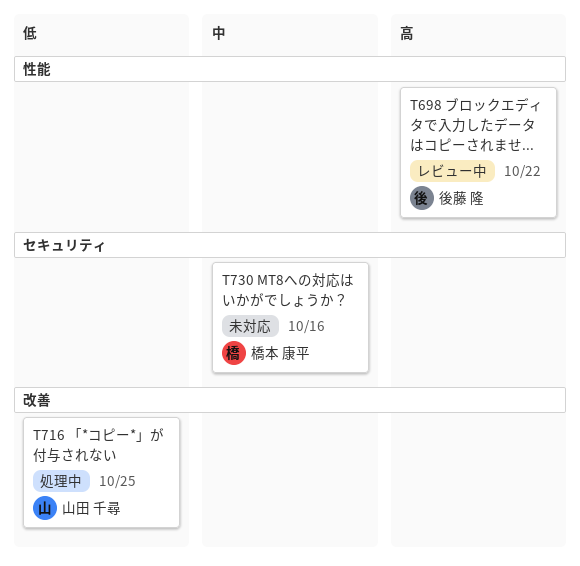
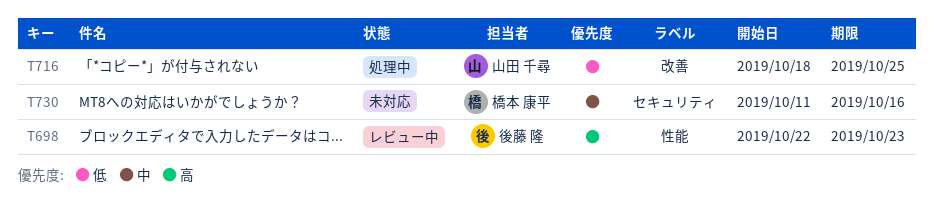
T698, due: Oct 22 -> Oct 23

